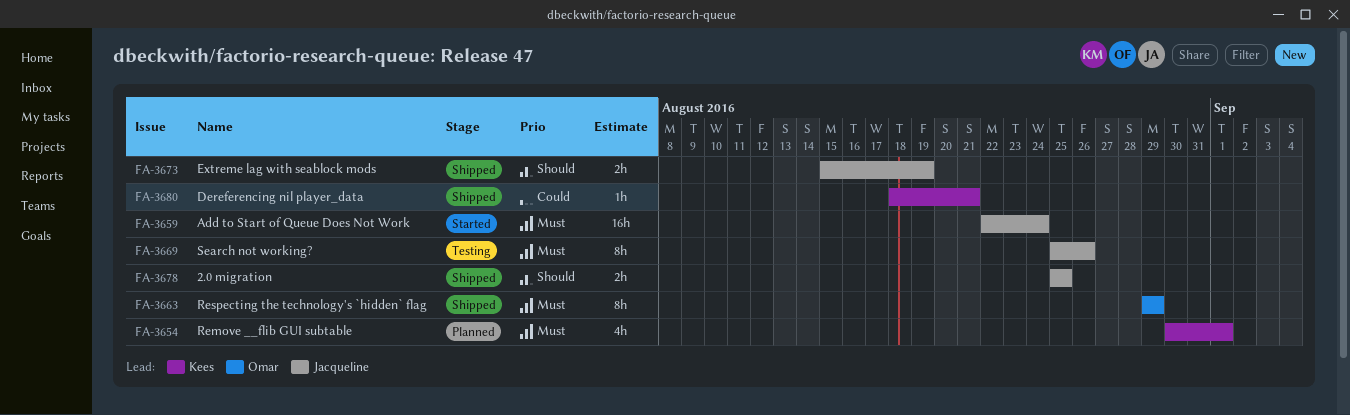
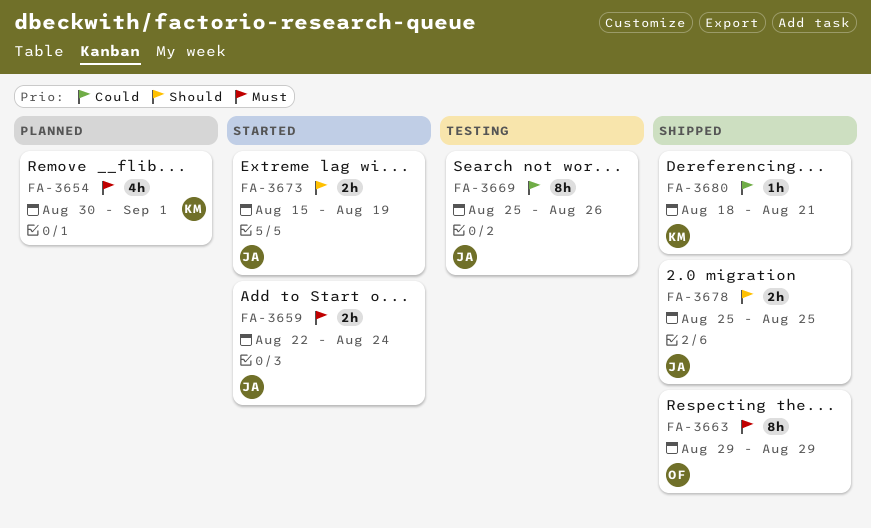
FA-3659, estimate: 16h -> 2h
FA-3669, priority: Must -> Could
FA-3673, status: Shipped -> Started

